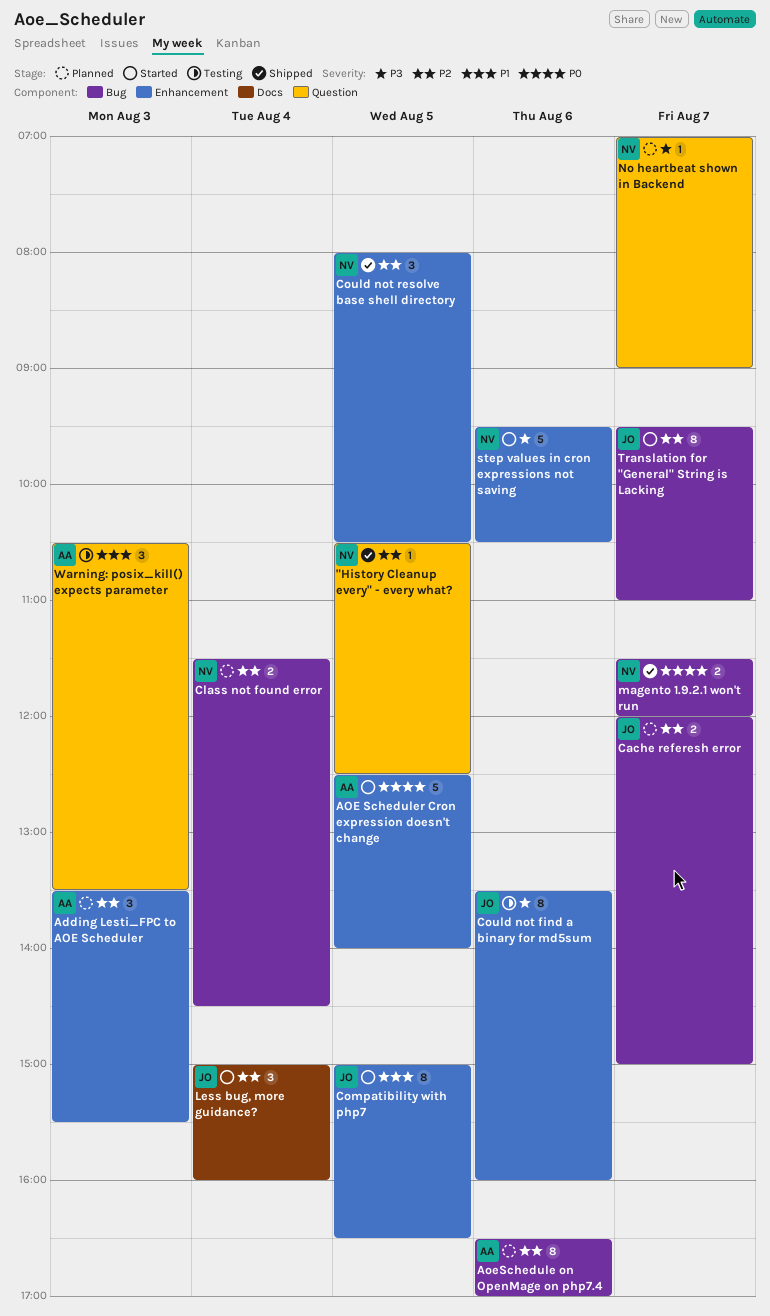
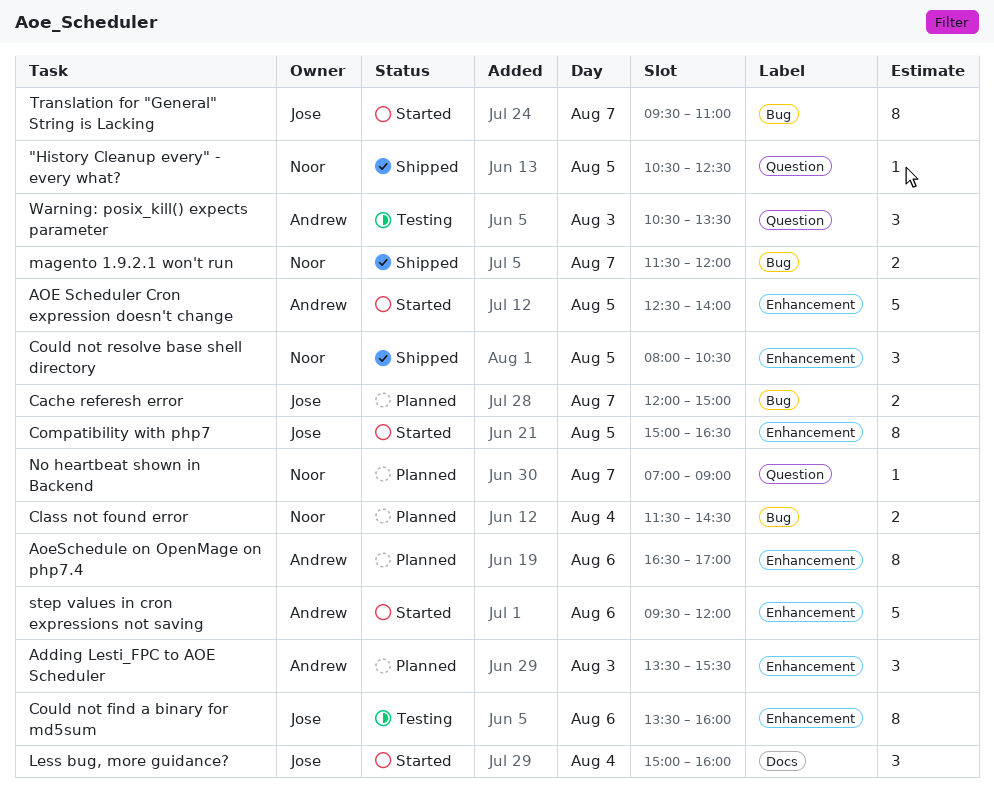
AoeSchedule on OpenMage on php7.4, label: Bug -> Enhancement
step values in cron expressions not saving, owner: Noor -> Andrew
step values in cron expressions not saving, ends: 10:30 -> 12:00

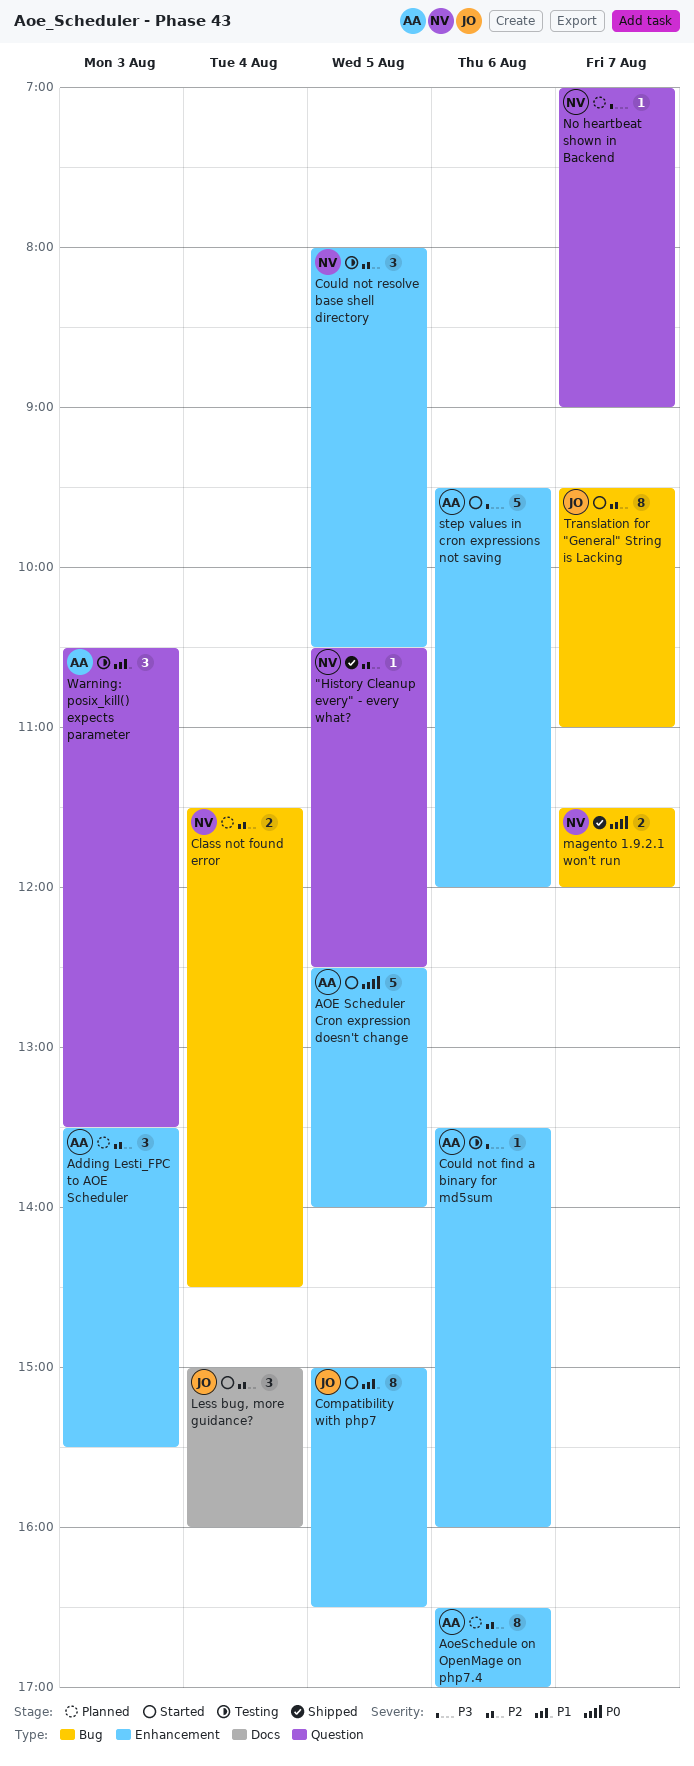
Cache referesh error: present -> none
Could not find a binary for md5sum, owner: Jose -> Andrew
Could not find a binary for md5sum, estimate: 8 -> 1
Could not resolve base shell directory, status: Shipped -> Testing

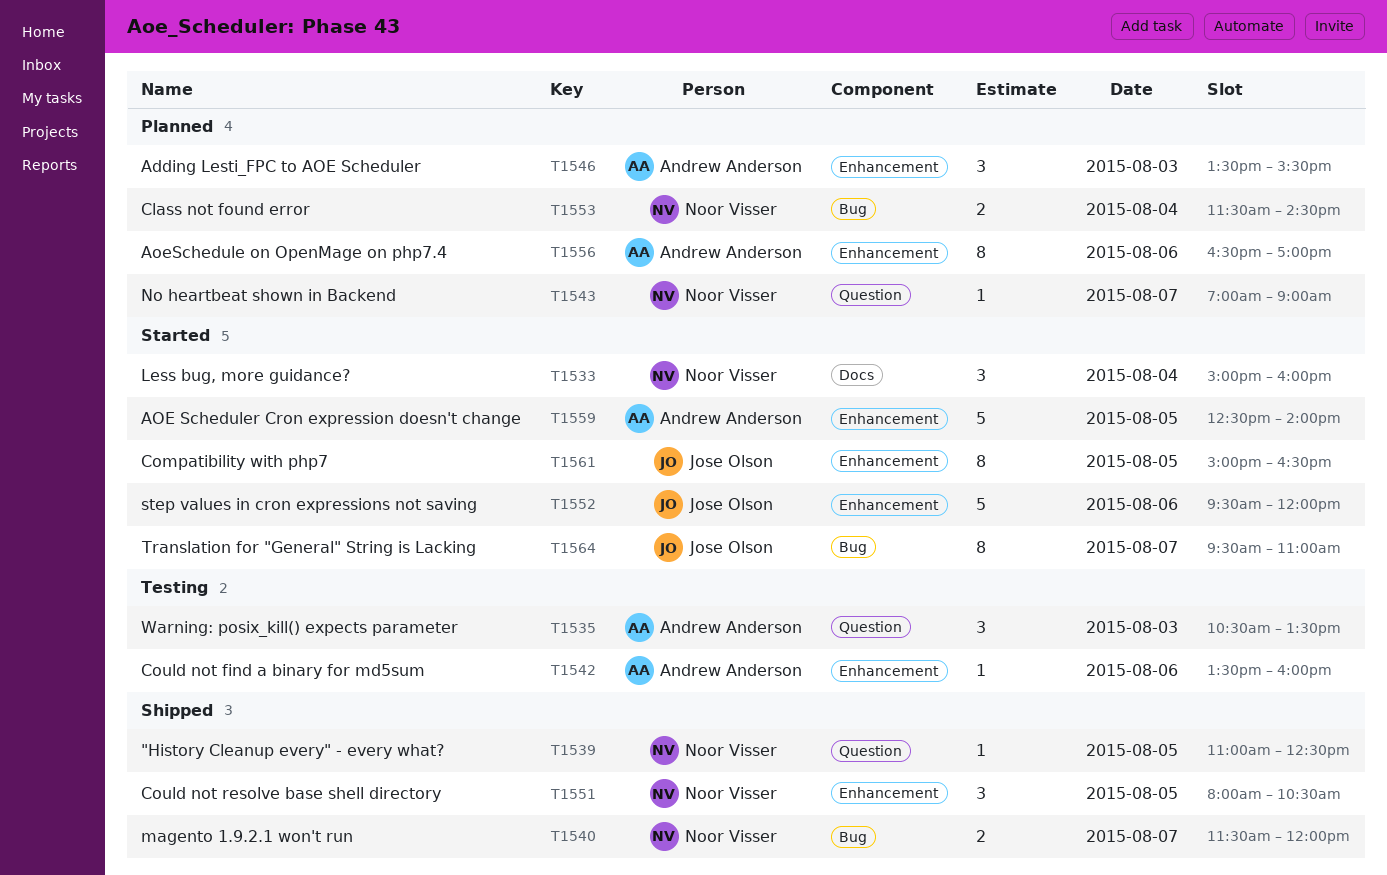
"History Cleanup every" - every what?, begins: 10:30 -> 11:00
Could not resolve base shell directory, status: Testing -> Shipped
Less bug, more guidance?, owner: Jose Olson -> Noor Visser
step values in cron expressions not saving, owner: Andrew Anderson -> Jose Olson

